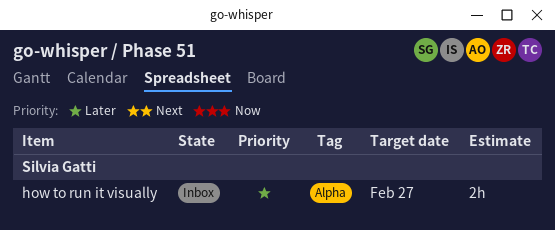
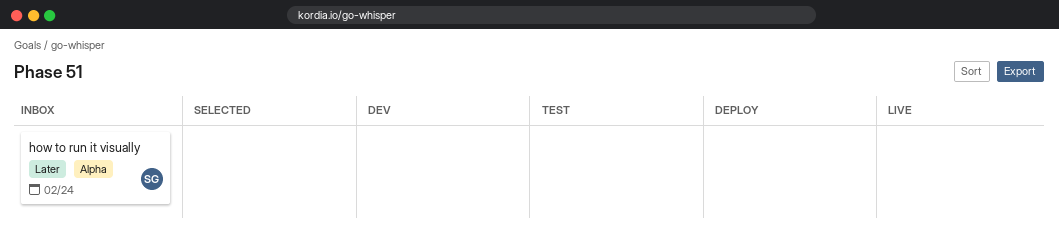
how to run it visually, due: Feb 27 -> Feb 24

